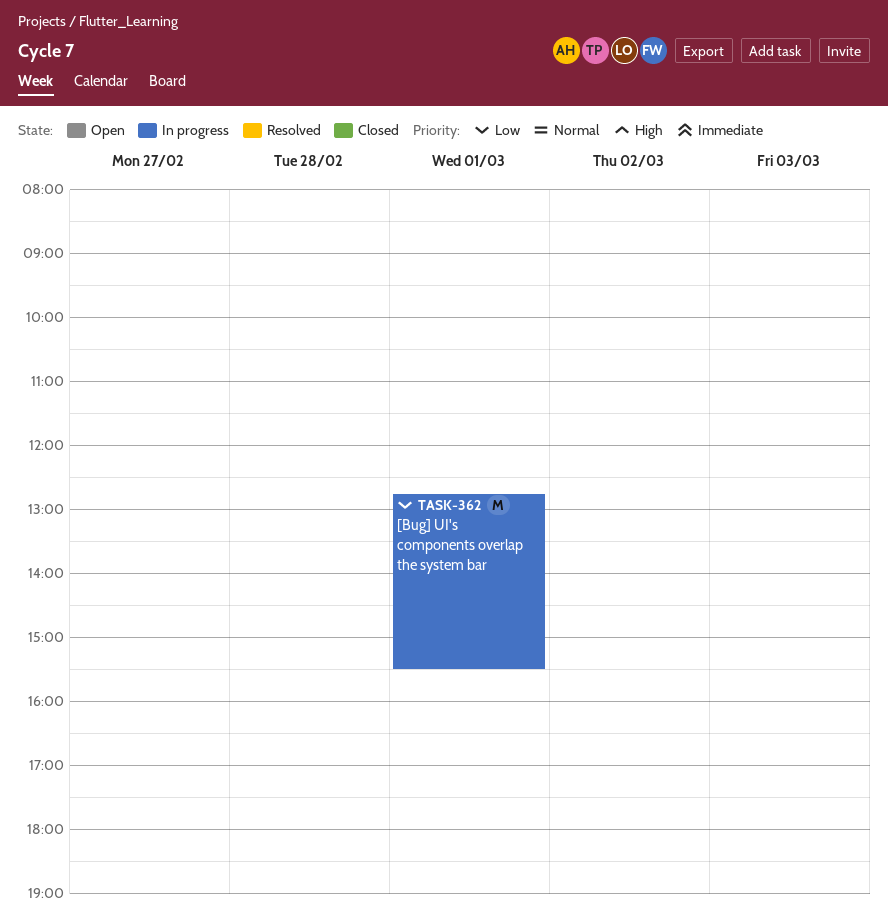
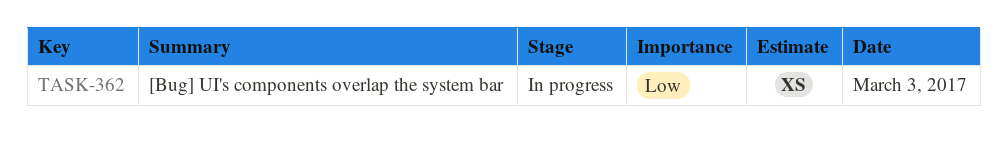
TASK-362, estimate: M -> XS
TASK-362, day: Mar 1 -> Mar 3

